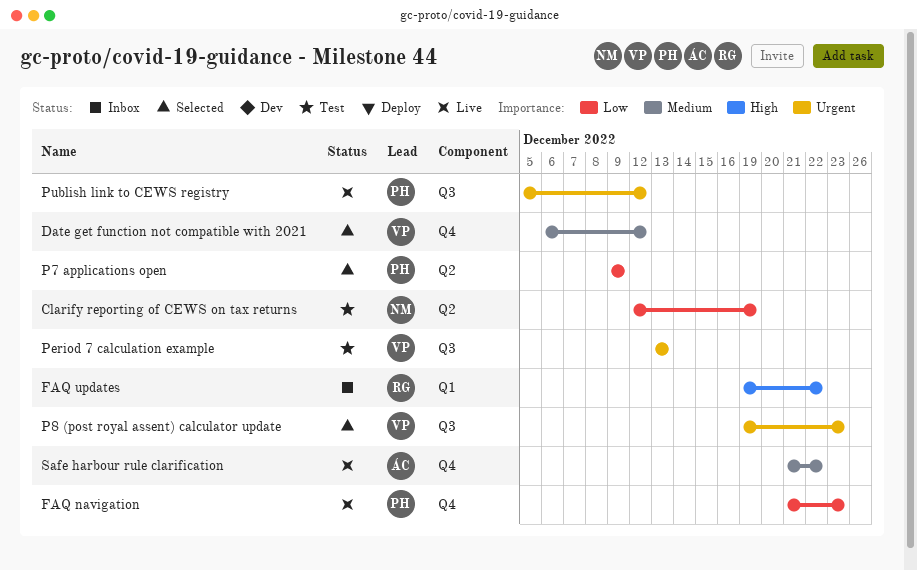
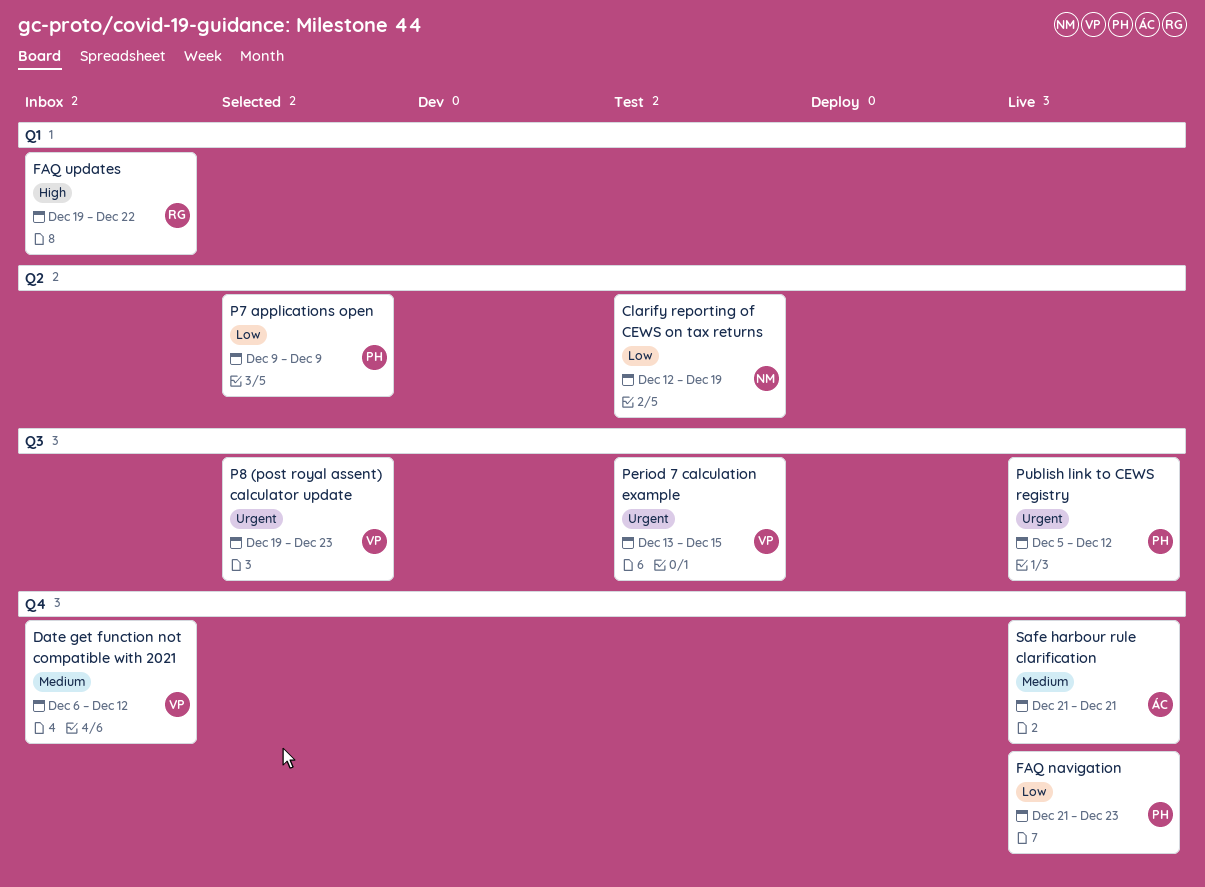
Date get function not compatible with 2021, status: Selected -> Inbox
Period 7 calculation example, due: Dec 13 -> Dec 15
Safe harbour rule clarification, due: Dec 22 -> Dec 21

